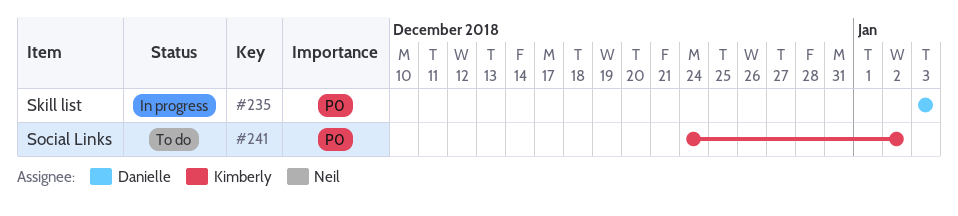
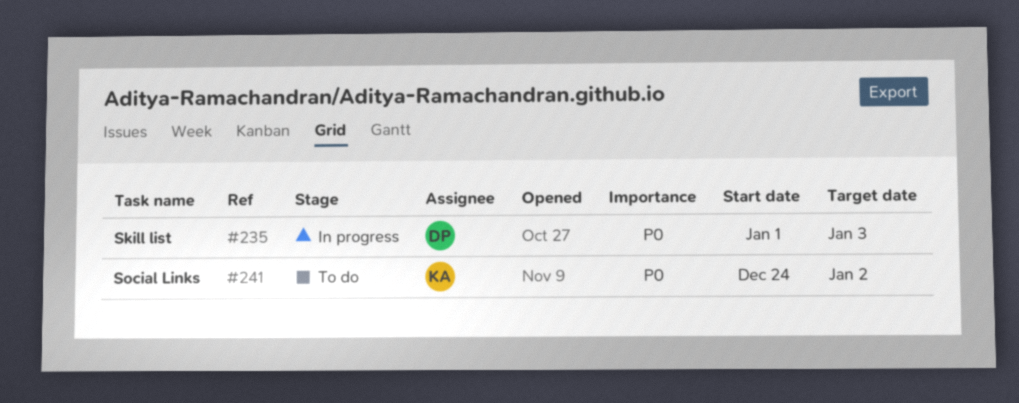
#235, start: Jan 3 -> Jan 1

